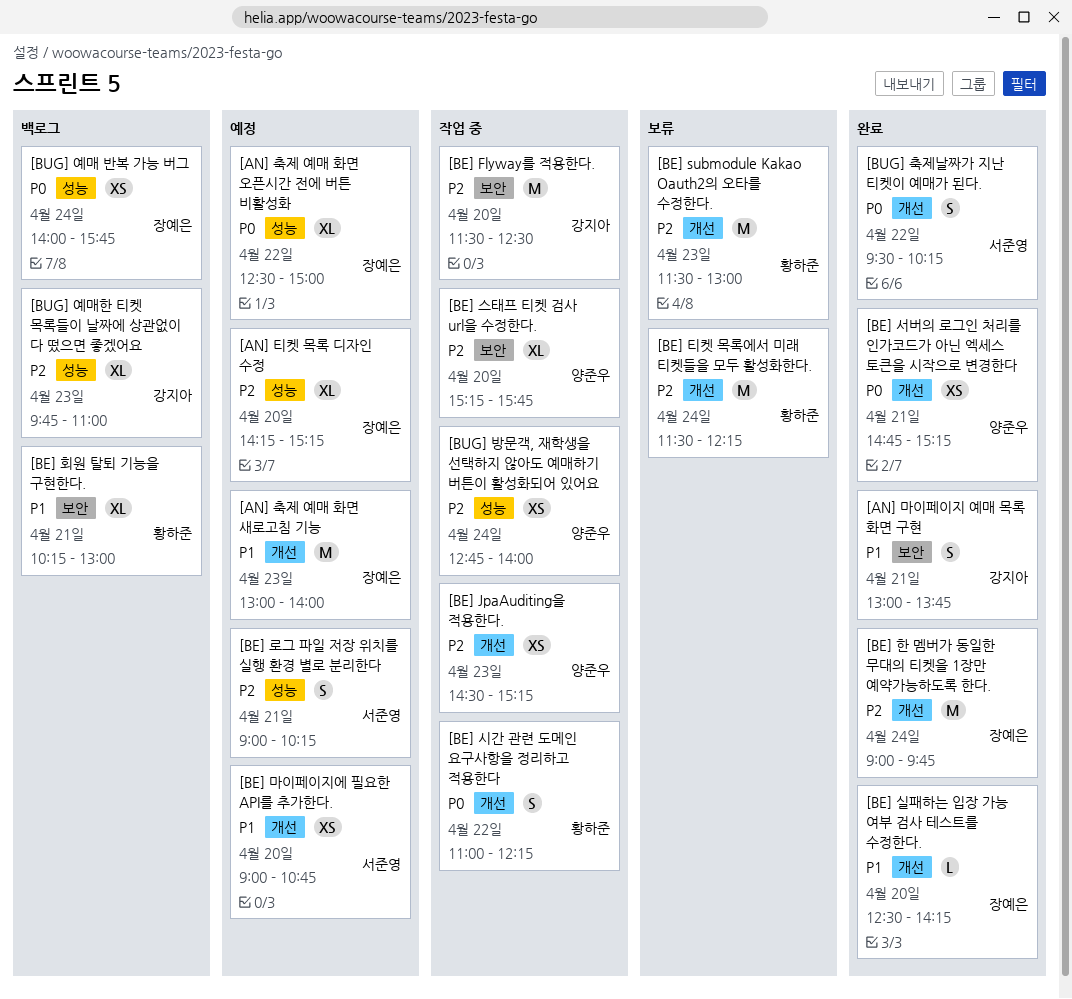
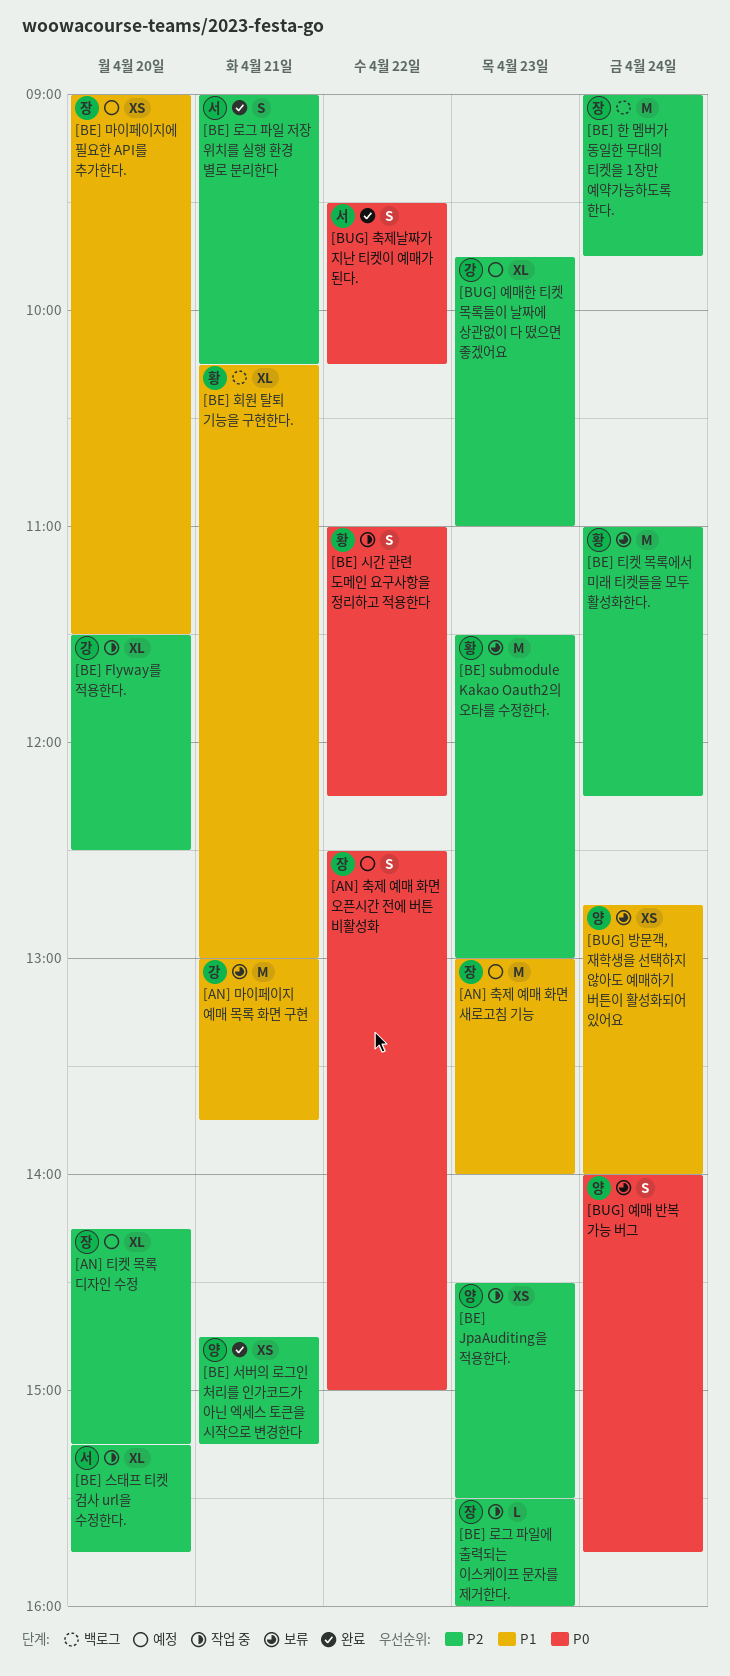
[AN] 마이페이지 예매 목록 화면 구현, status: 완료 -> 보류
[AN] 마이페이지 예매 목록 화면 구현, estimate: S -> M
[AN] 축제 예매 화면 오픈시간 전에 버튼 비활성화, estimate: XL -> S
[BE] Flyway를 적용한다., estimate: M -> XL
[BE] JpaAuditing을 적용한다., ends: 15:15 -> 15:30
[BE] 로그 파일 저장 위치를 실행 환경 별로 분리한다, status: 예정 -> 완료
[BE] 로그 파일에 출력되는 이스케이프 문자를 제거한다.: none -> present
[BE] 마이페이지에 필요한 API를 추가한다., owner: 서준영 -> 장예은
[BE] 마이페이지에 필요한 API를 추가한다., ends: 10:45 -> 11:30
[BE] 서버의 로그인 처리를 인가코드가 아닌 엑세스 토큰을 시작으로 변경한다, priority: P0 -> P2
[BE] 스태프 티켓 검사 url을 수정한다., owner: 양준우 -> 서준영
[BE] 실패하는 입장 가능 여부 검사 테스트를 수정한다.: present -> none
[BE] 티켓 목록에서 미래 티켓들을 모두 활성화한다., begins: 11:30 -> 11:00
[BE] 한 멤버가 동일한 무대의 티켓을 1장만 예약가능하도록 한다., status: 완료 -> 백로그
[BUG] 방문객, 재학생을 선택하지 않아도 예매하기 버튼이 활성화되어 있어요, status: 작업 중 -> 보류
[BUG] 방문객, 재학생을 선택하지 않아도 예매하기 버튼이 활성화되어 있어요, priority: P2 -> P1
[BUG] 예매 반복 가능 버그, status: 백로그 -> 보류
[BUG] 예매 반복 가능 버그, owner: 장예은 -> 양준우
[BUG] 예매 반복 가능 버그, estimate: XS -> S
[BUG] 예매한 티켓 목록들이 날짜에 상관없이 다 떴으면 좋겠어요, status: 백로그 -> 예정

